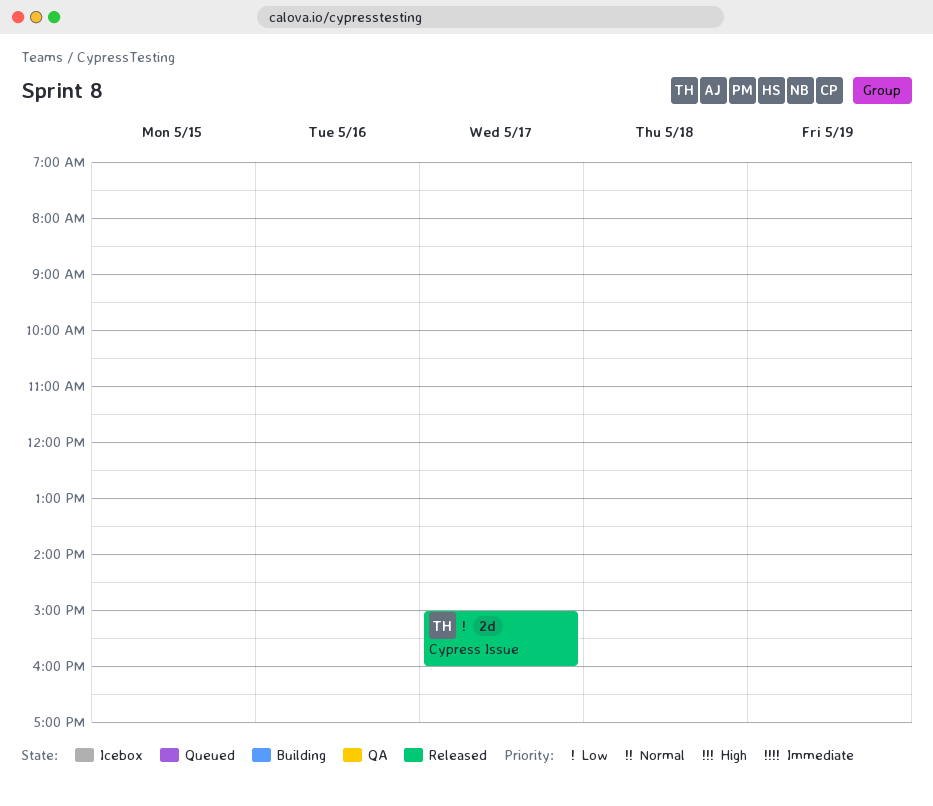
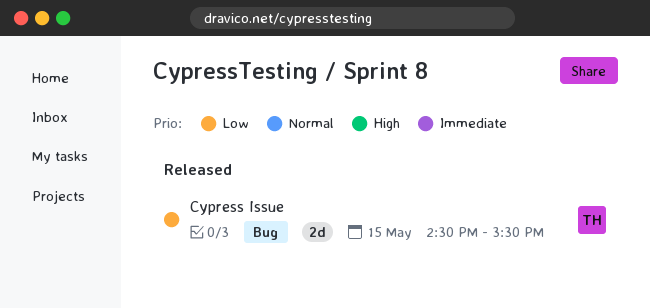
Cypress Issue, day: May 17 -> May 15
Cypress Issue, begins: 15:00 -> 14:30
Cypress Issue, ends: 16:00 -> 15:30

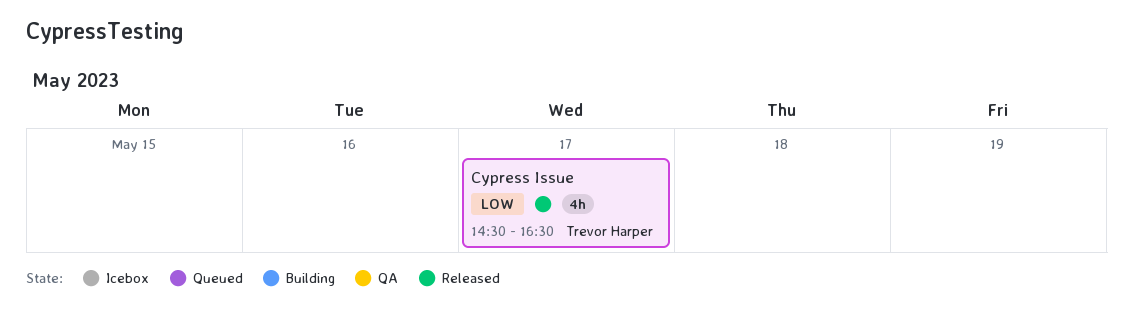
Cypress Issue, estimate: 2d -> 4h
Cypress Issue, day: May 15 -> May 17
Cypress Issue, ends: 15:30 -> 16:30

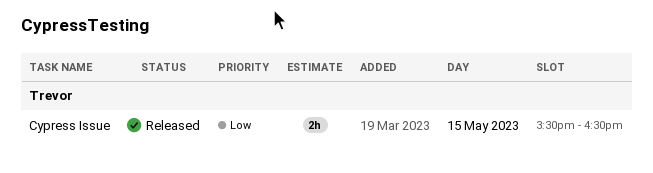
Cypress Issue, estimate: 4h -> 2h
Cypress Issue, day: May 17 -> May 15
Cypress Issue, begins: 14:30 -> 15:30

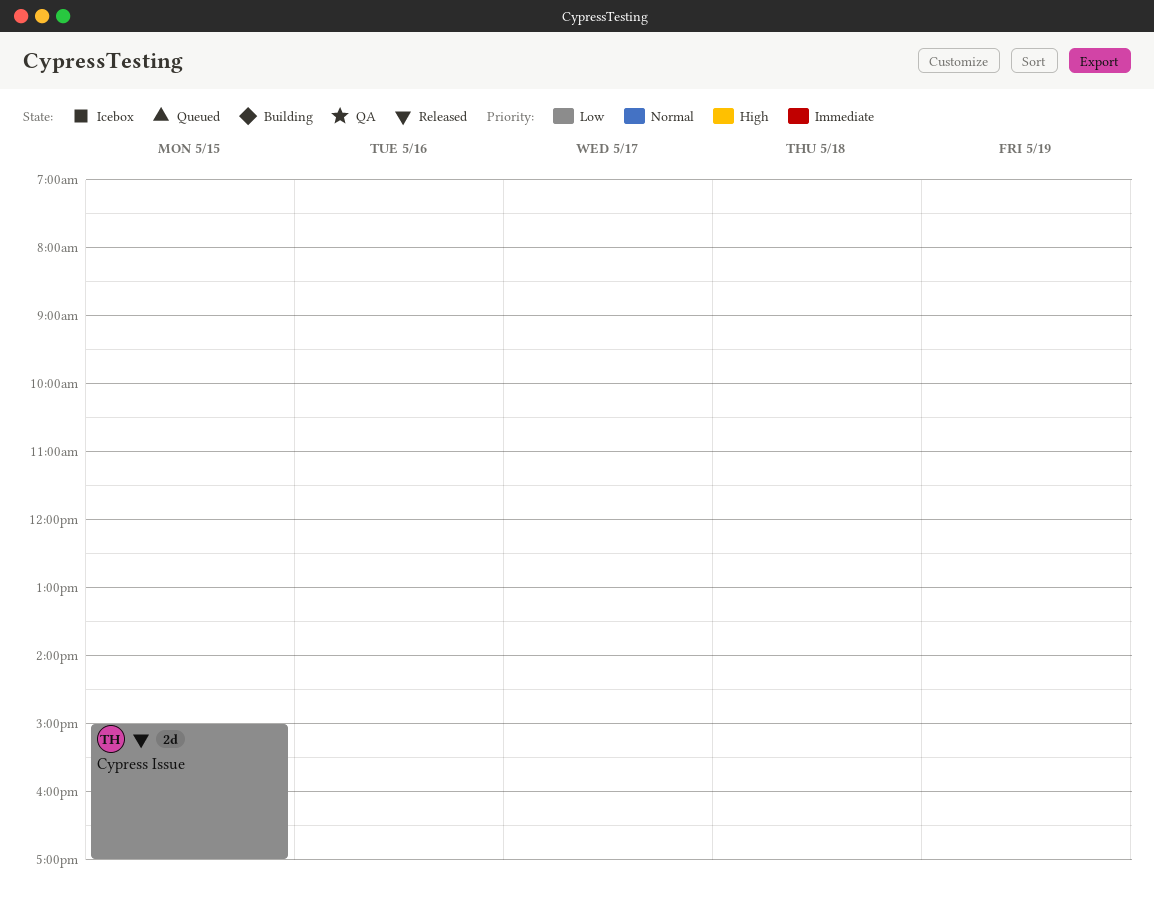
Cypress Issue, estimate: 2h -> 2d
Cypress Issue, begins: 15:30 -> 15:00
Cypress Issue, ends: 16:30 -> 17:00

